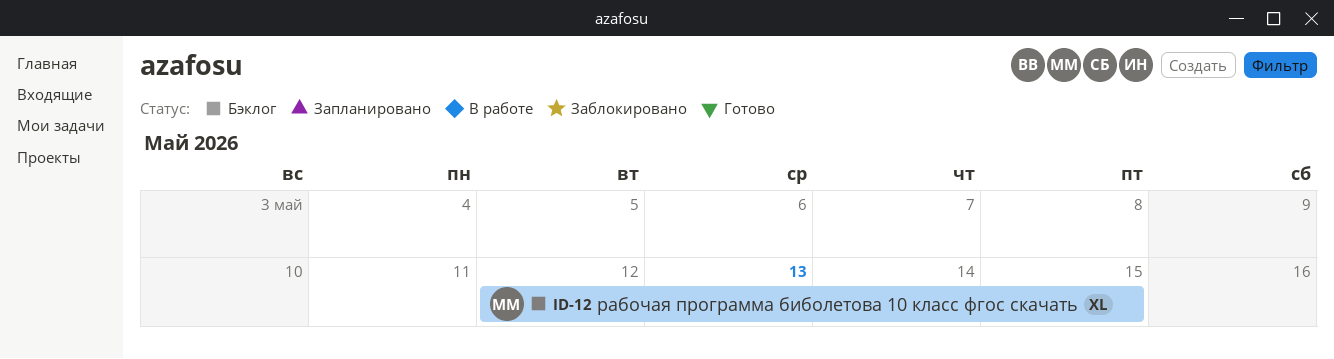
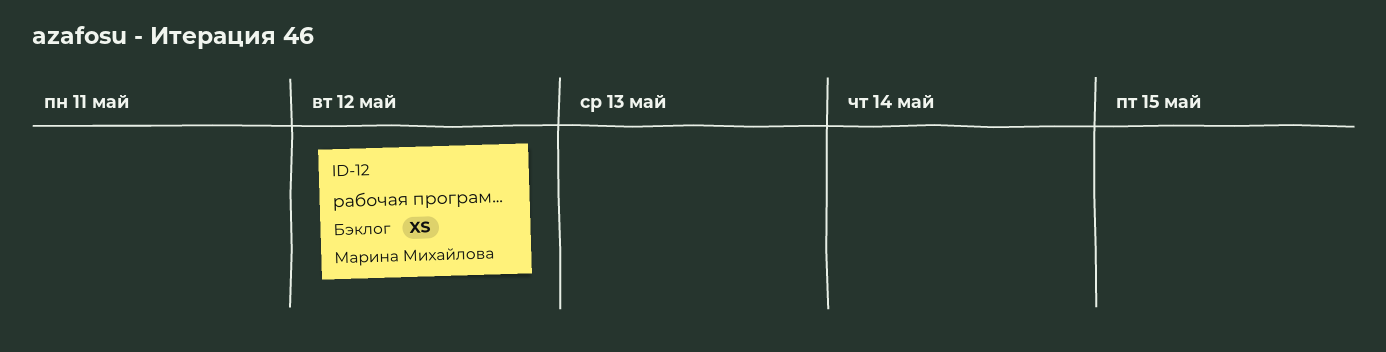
ID-12, estimate: XL -> XS
ID-12, due: May 15 -> May 12

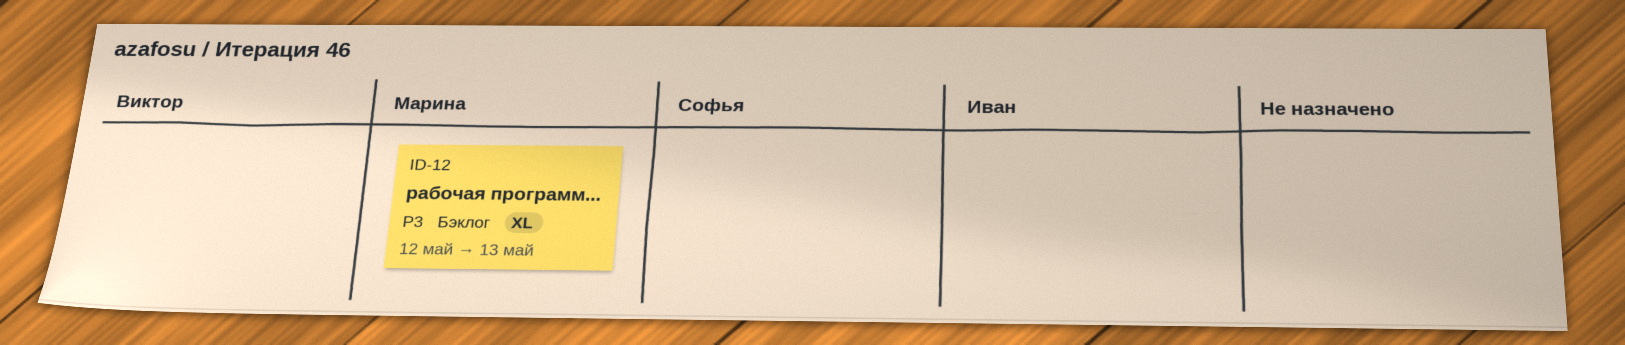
ID-12, estimate: XS -> XL
ID-12, due: May 12 -> May 13

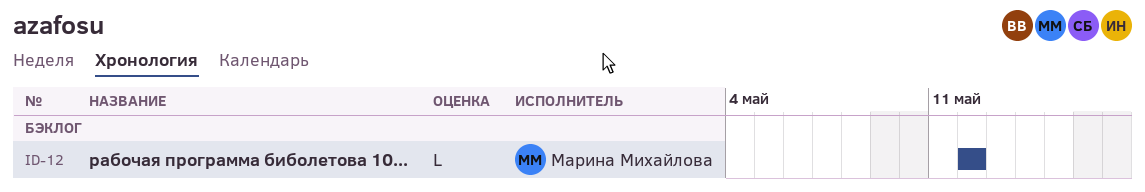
ID-12, estimate: XL -> L
ID-12, due: May 13 -> May 12

